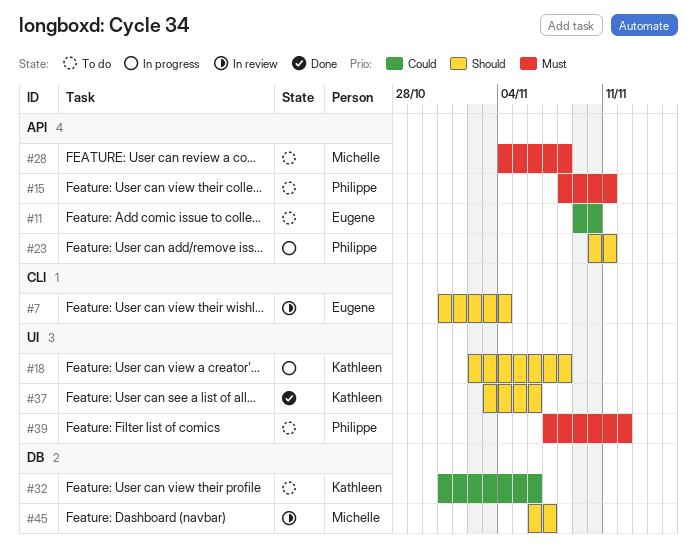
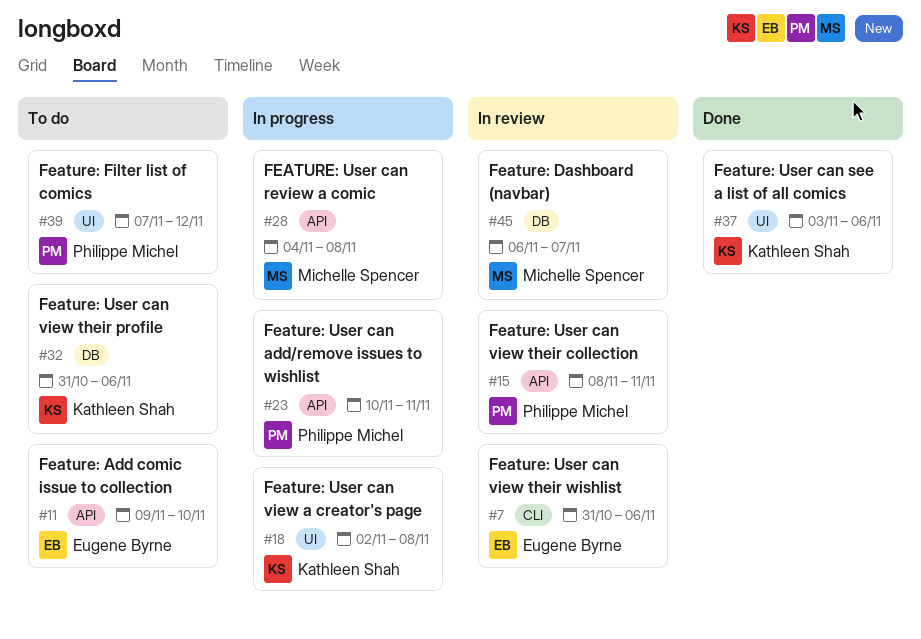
#7, due: Nov 4 -> Nov 6
#15, status: To do -> In review
#28, status: To do -> In progress

